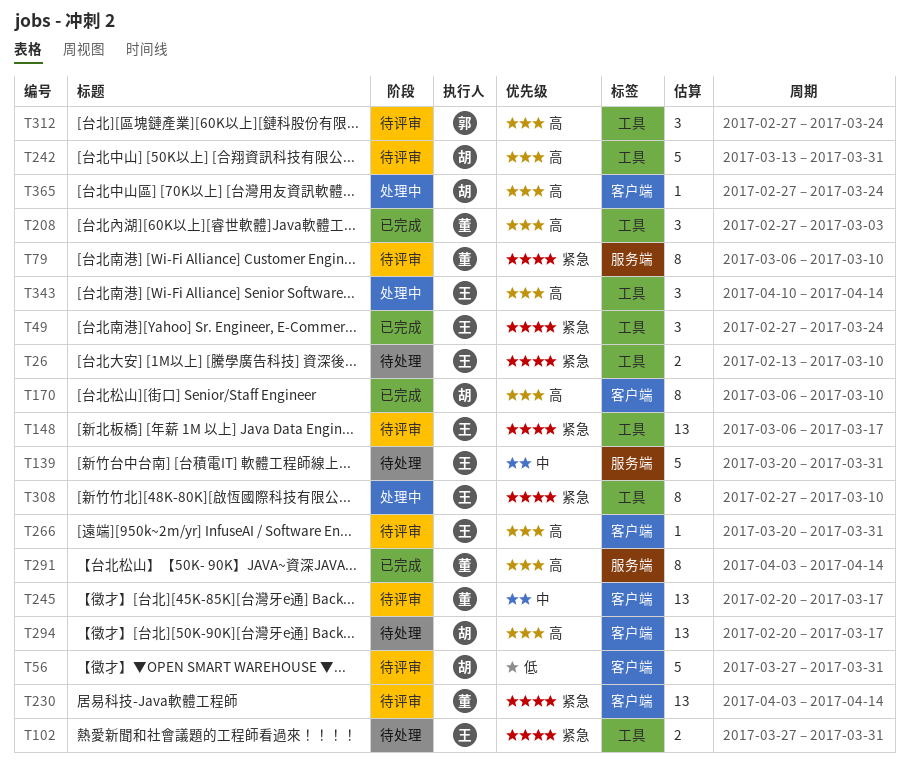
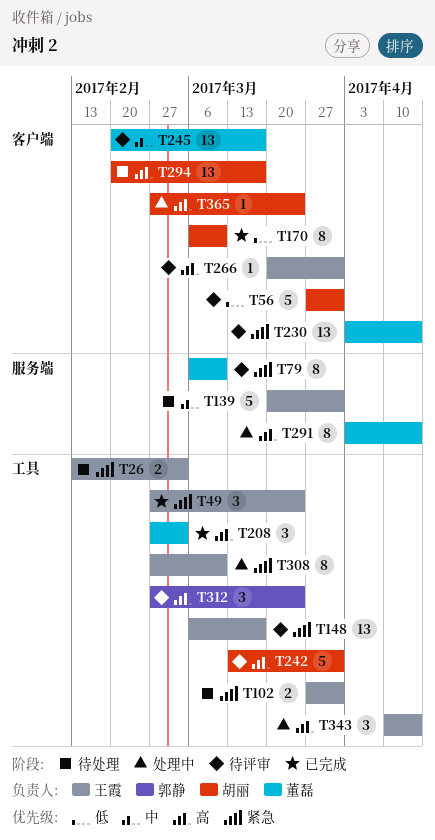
T26, due: Mar 10 -> Mar 3
T170, priority: 高 -> 低
T291, status: 已完成 -> 处理中

